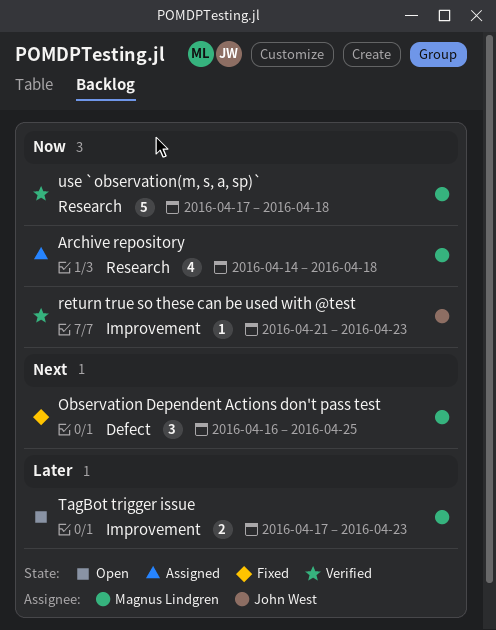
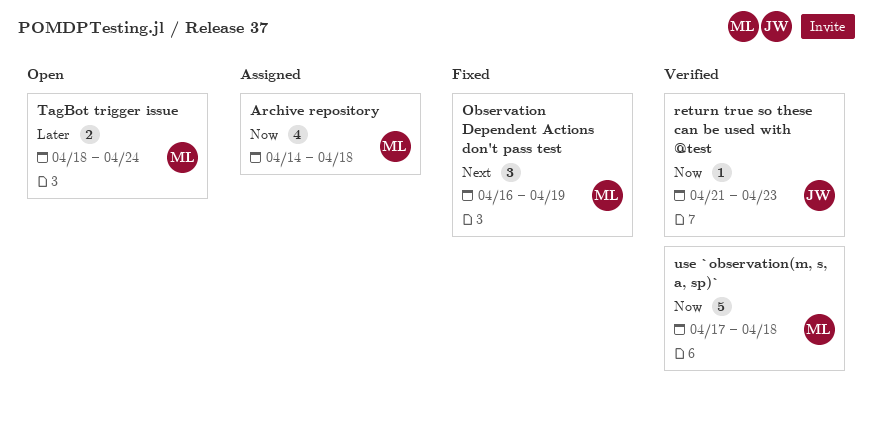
Observation Dependent Actions don't pass test, due: Apr 25 -> Apr 19
TagBot trigger issue, start: Apr 17 -> Apr 18
TagBot trigger issue, due: Apr 23 -> Apr 24

